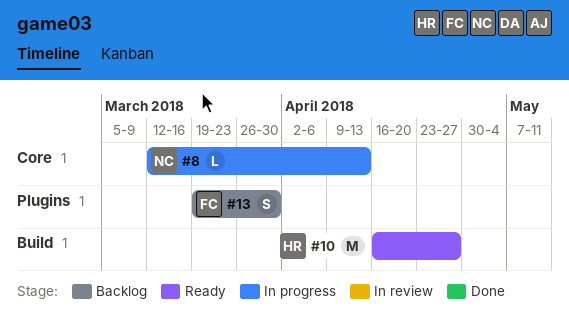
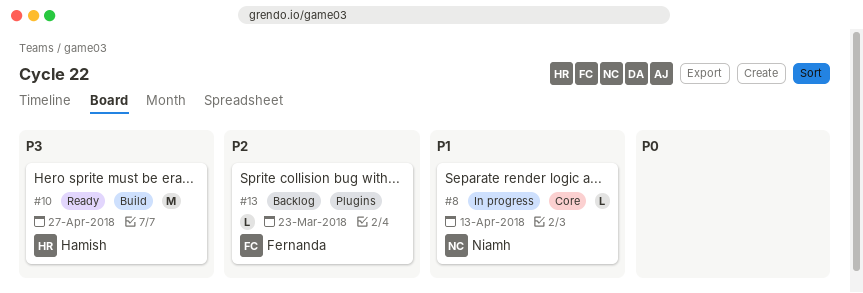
#13, estimate: S -> L
#13, due: Mar 30 -> Mar 23

